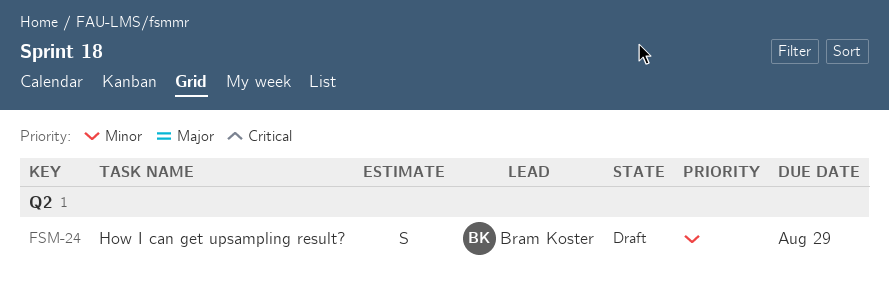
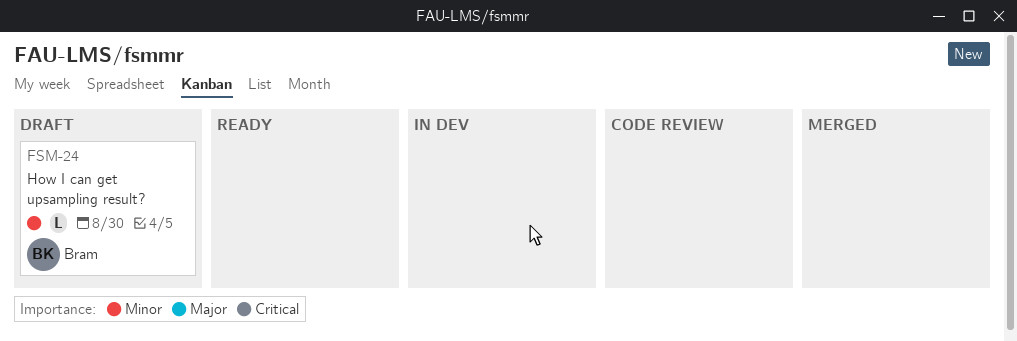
FSM-24, estimate: S -> L
FSM-24, due: Aug 29 -> Aug 30

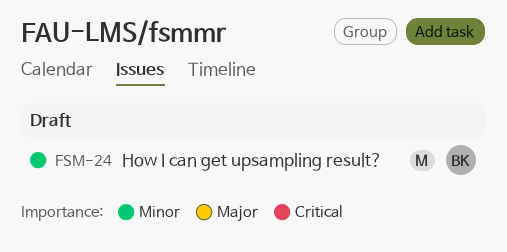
FSM-24, estimate: L -> M

